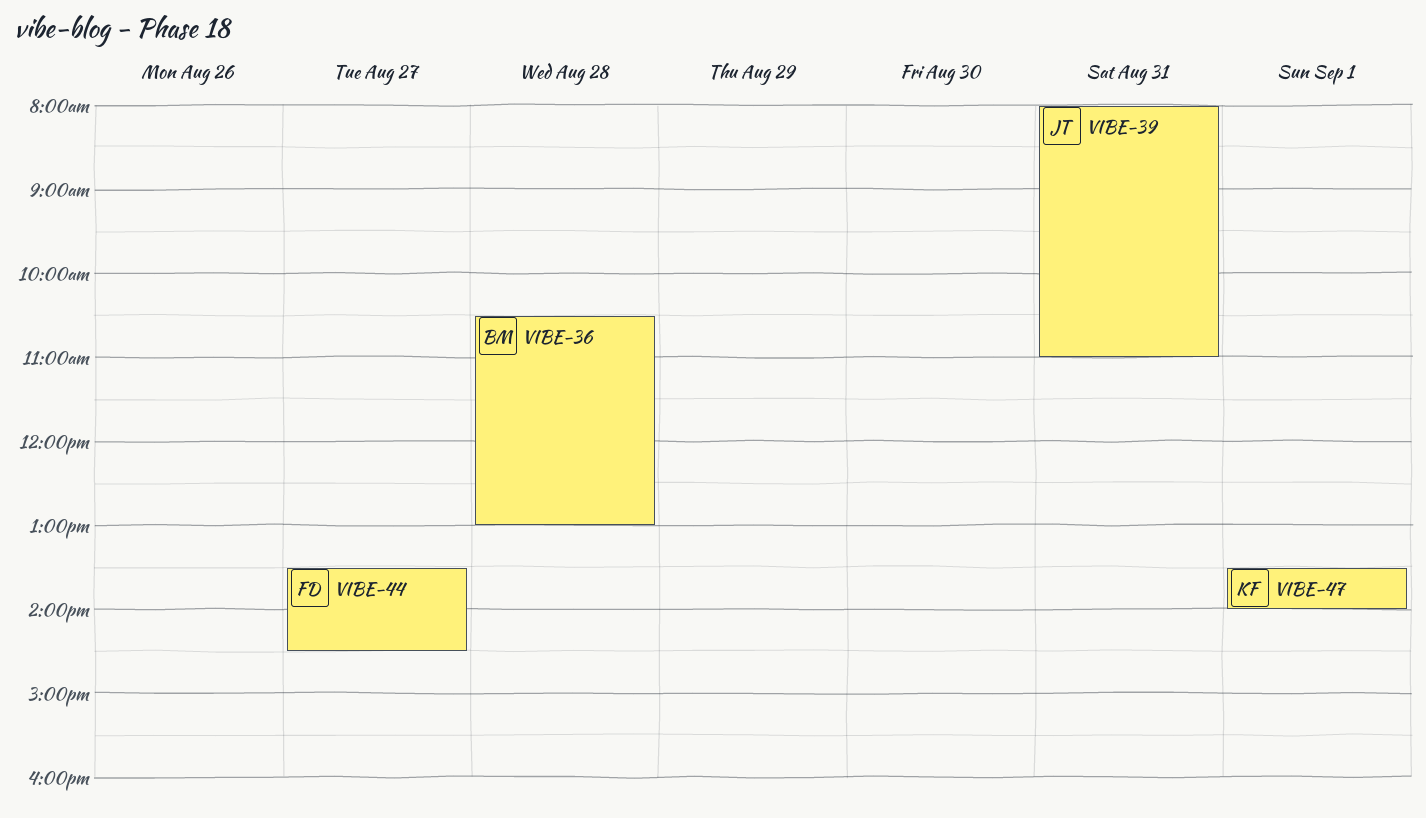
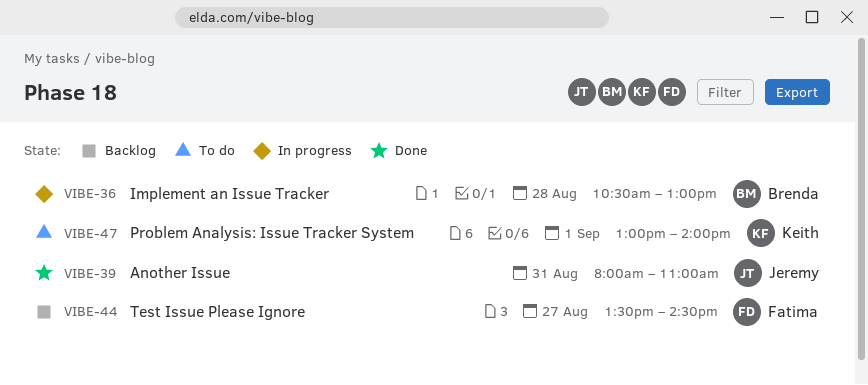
VIBE-47, begins: 13:30 -> 13:00

